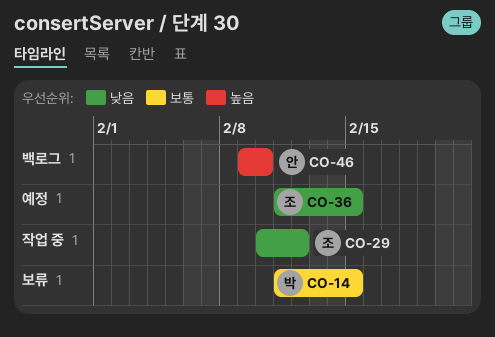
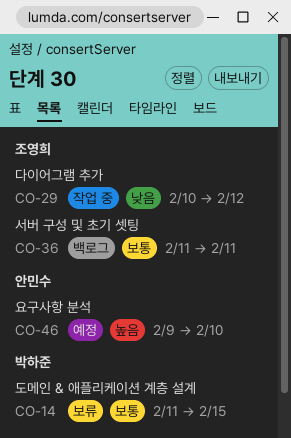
CO-36, status: 예정 -> 백로그
CO-36, priority: 낮음 -> 보통
CO-36, due: Feb 15 -> Feb 11
CO-46, status: 백로그 -> 예정

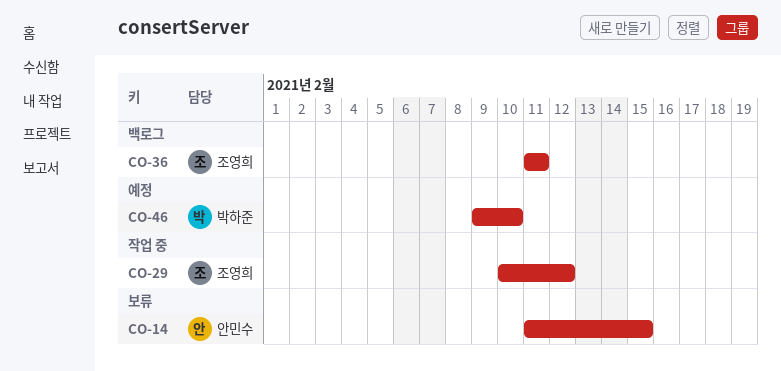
CO-14, owner: 박하준 -> 안민수
CO-46, owner: 안민수 -> 박하준

